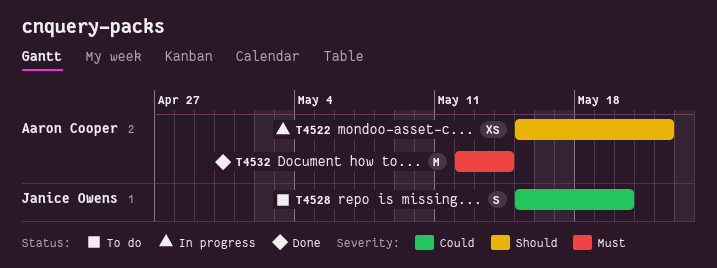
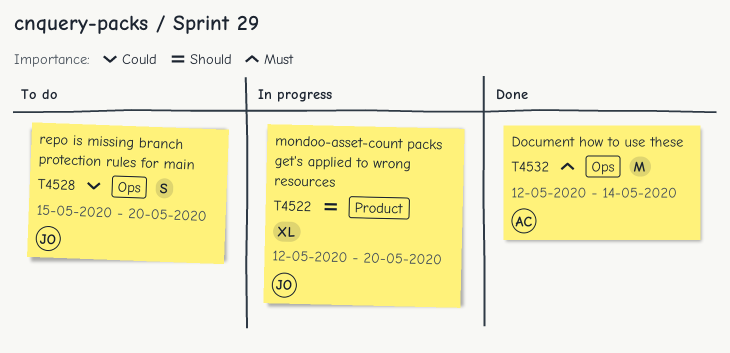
T4522, owner: Aaron Cooper -> Janice Owens
T4522, estimate: XS -> XL
T4522, start: May 15 -> May 12
T4522, due: May 22 -> May 20

